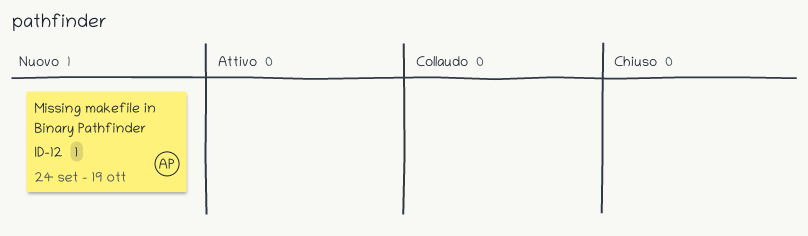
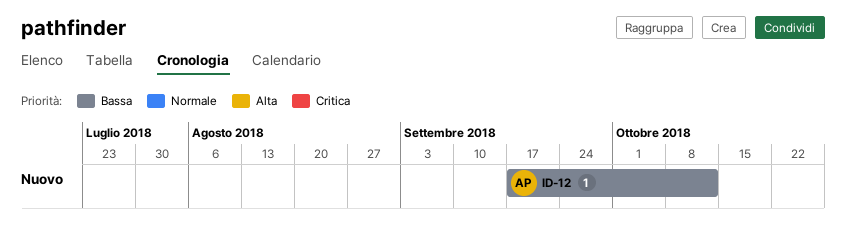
ID-12, start: Sep 24 -> Sep 17
ID-12, due: Oct 19 -> Oct 12

